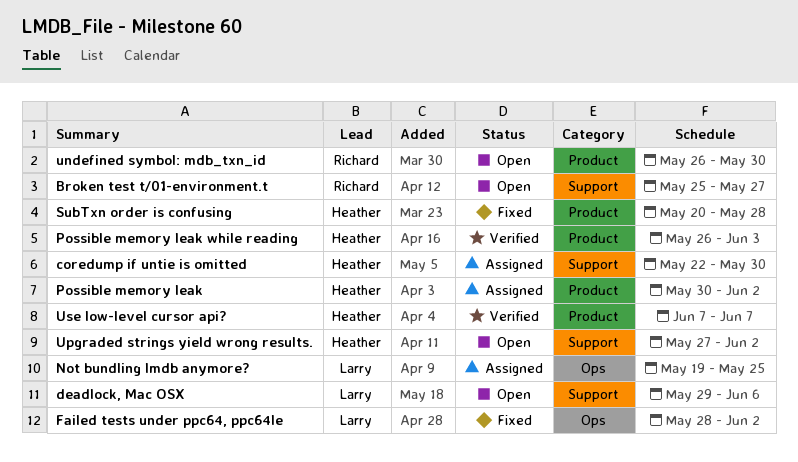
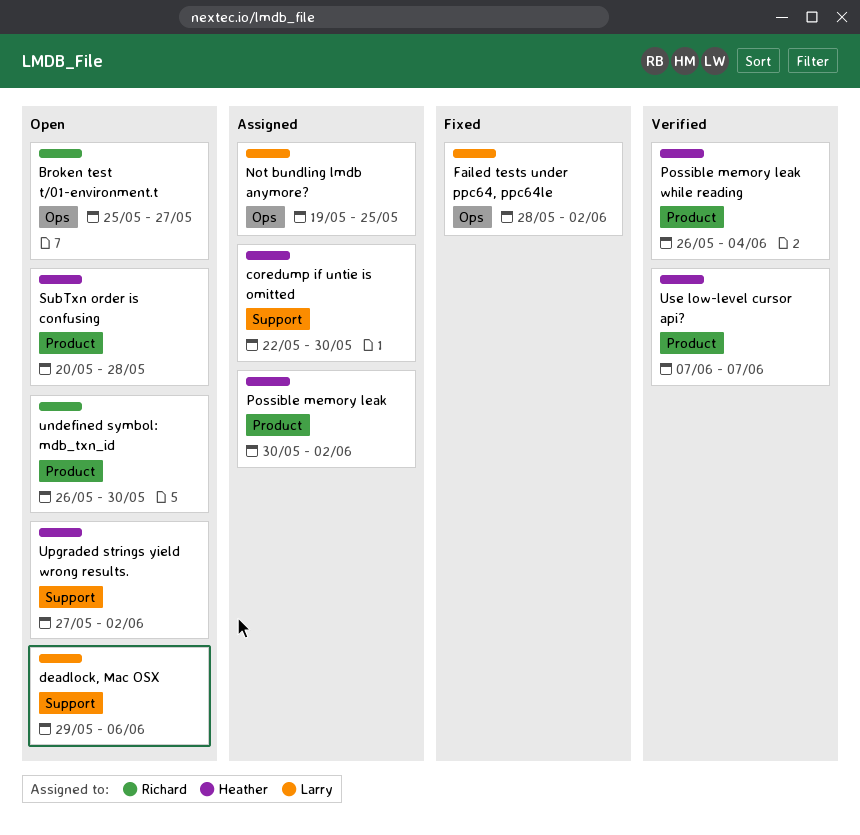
Broken test t/01-environment.t, label: Support -> Ops
Possible memory leak while reading, due: Jun 3 -> Jun 4
SubTxn order is confusing, status: Fixed -> Open

